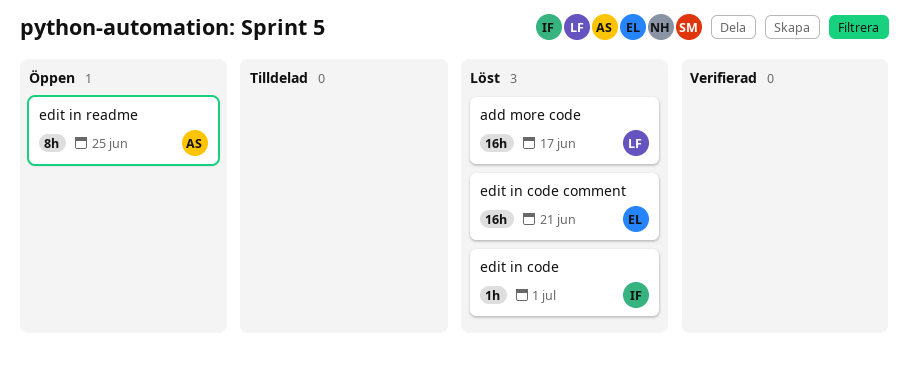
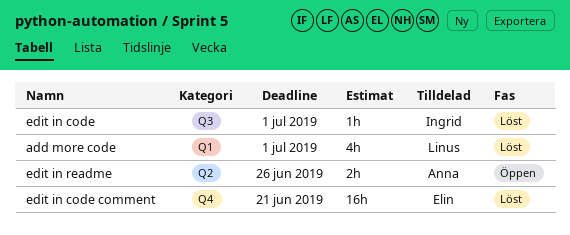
add more code, estimate: 16h -> 4h
add more code, due: Jun 17 -> Jul 1
edit in readme, estimate: 8h -> 2h
edit in readme, due: Jun 25 -> Jun 26

